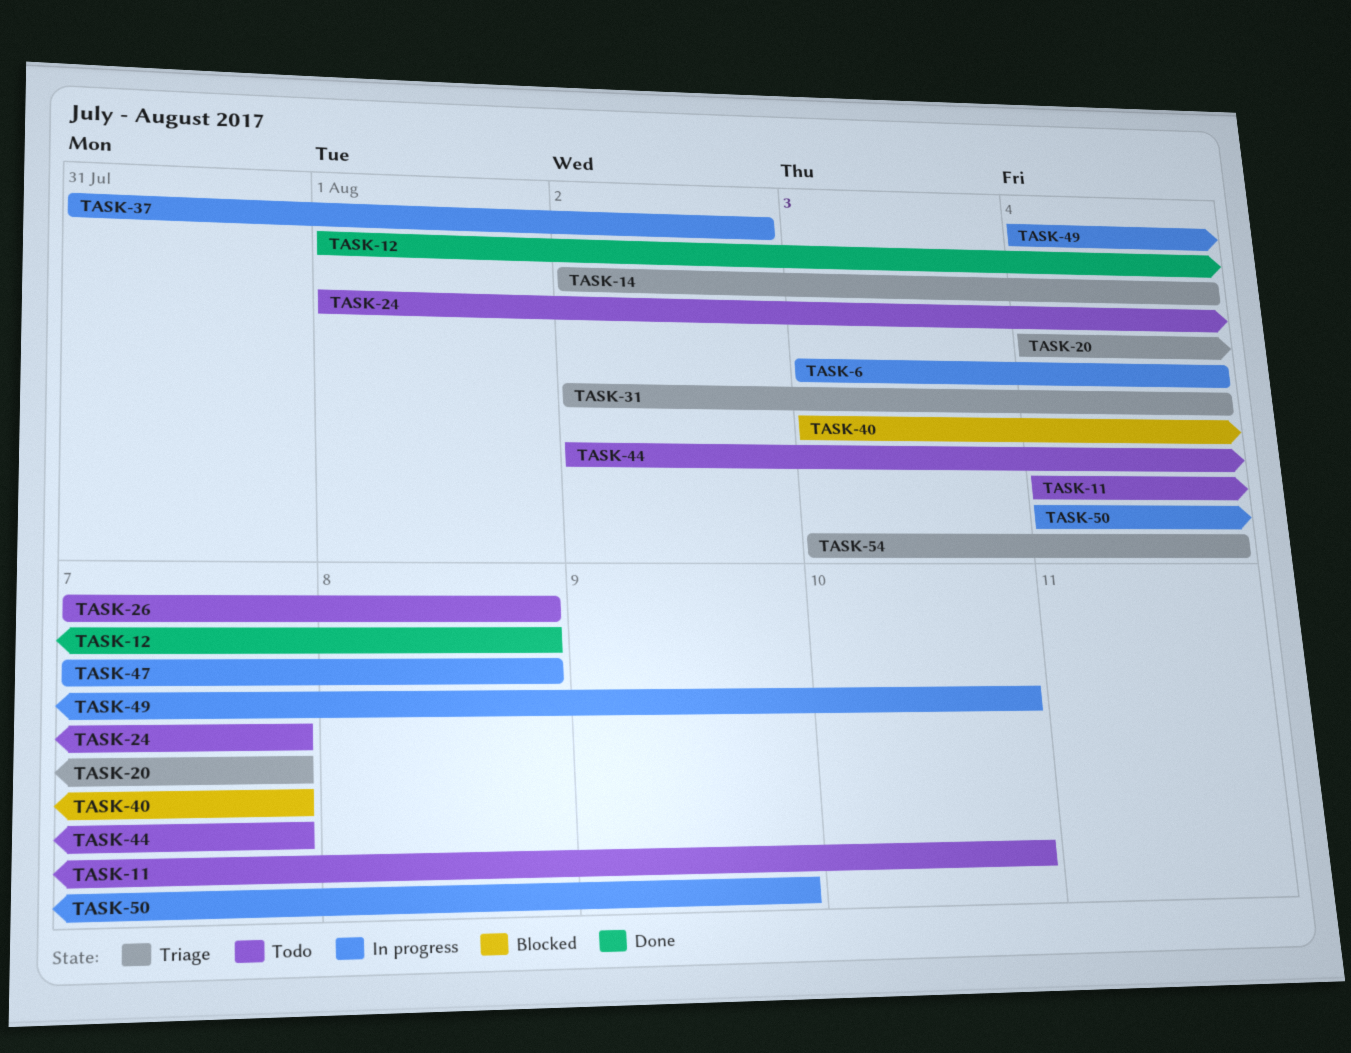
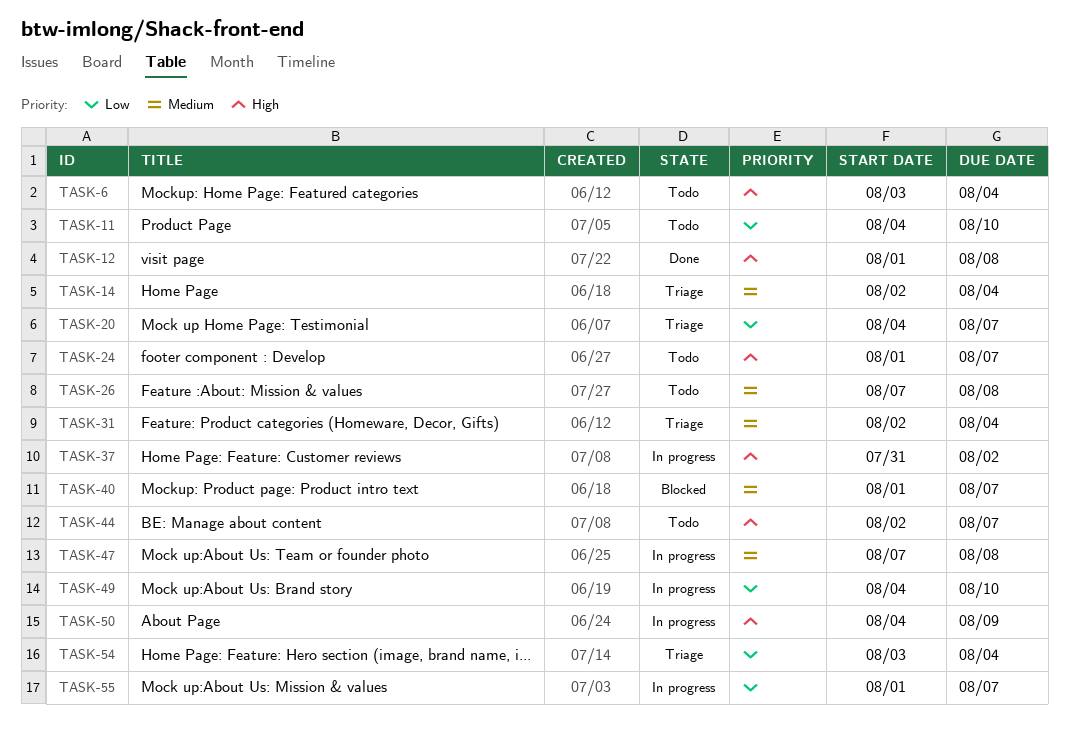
TASK-6, status: In progress -> Todo
TASK-40, start: Aug 3 -> Aug 1
TASK-55: none -> present

